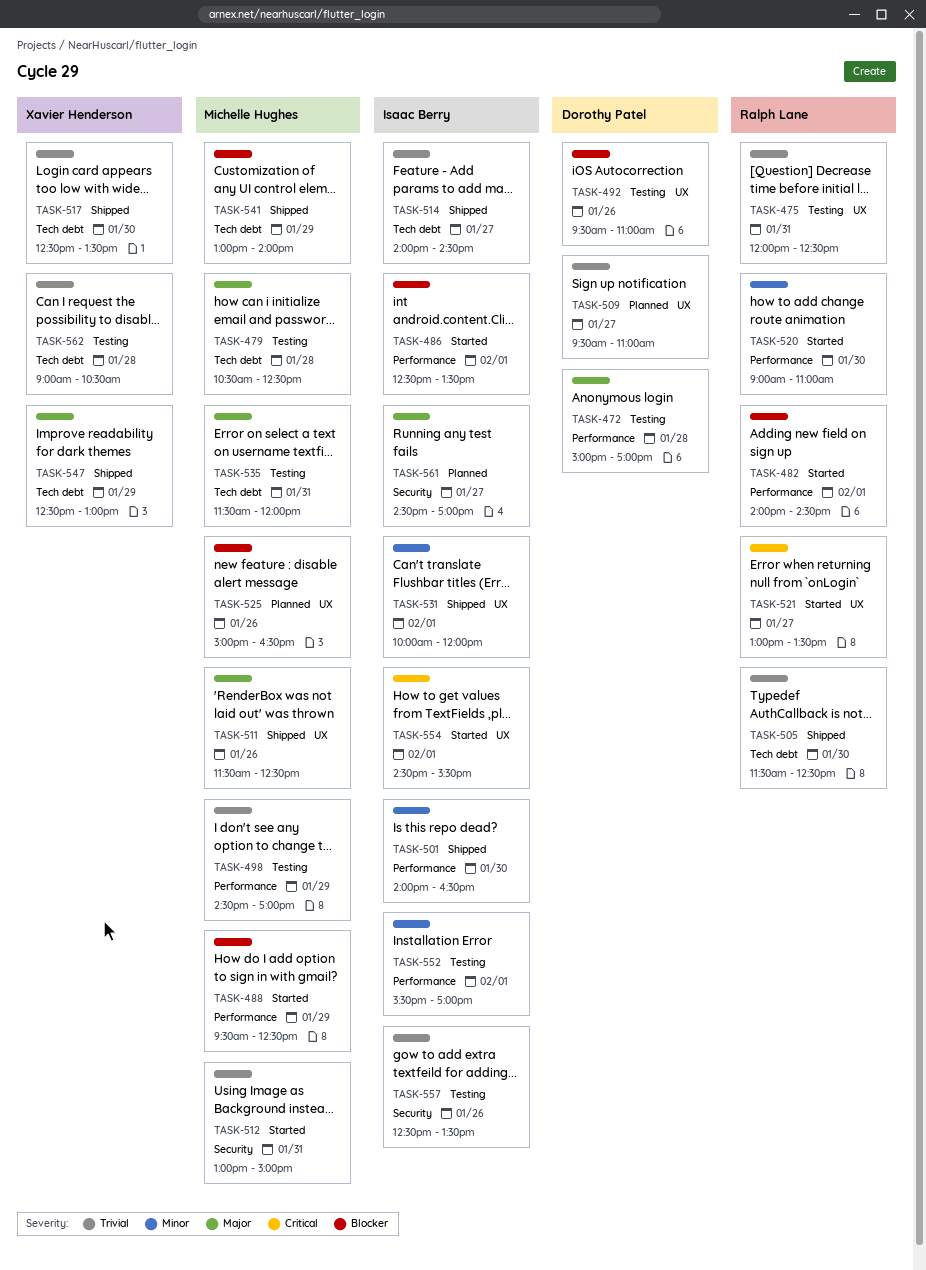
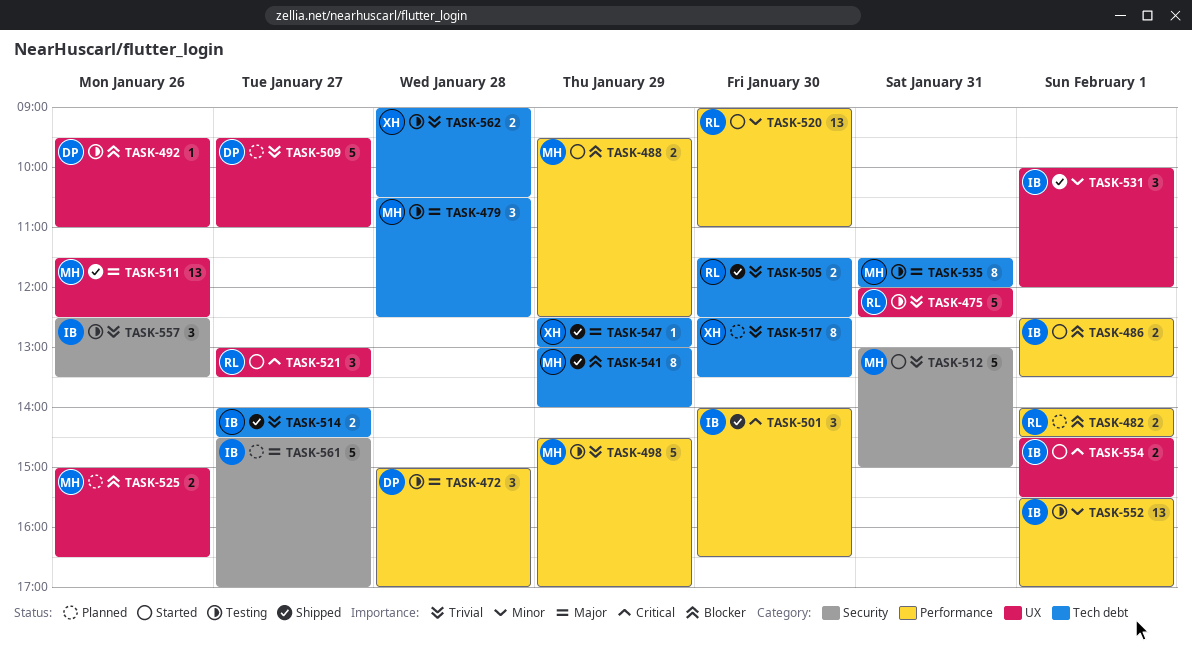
TASK-482, status: Started -> Planned
TASK-501, priority: Minor -> Critical
TASK-517, status: Shipped -> Planned

